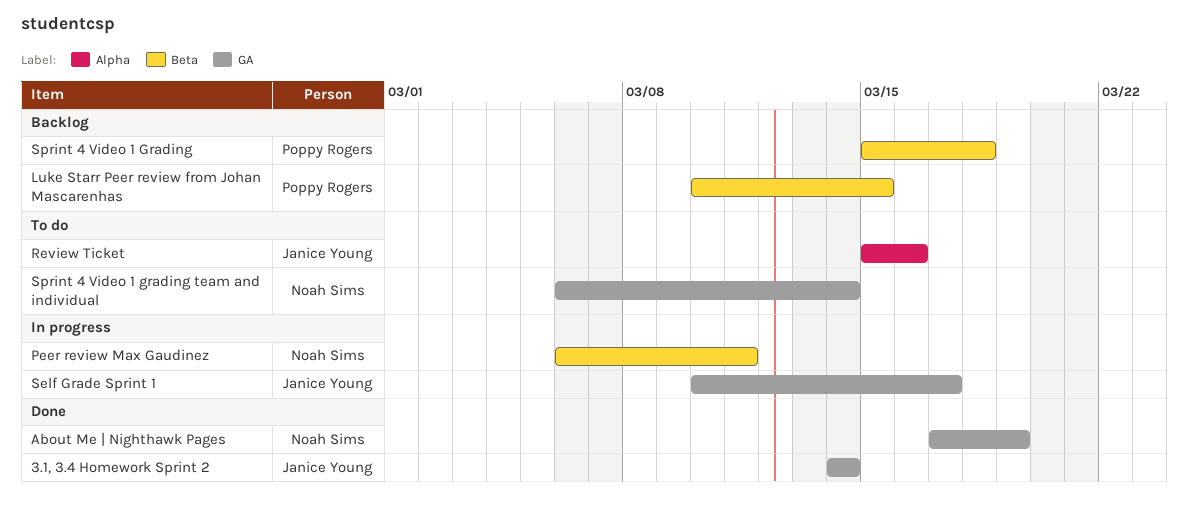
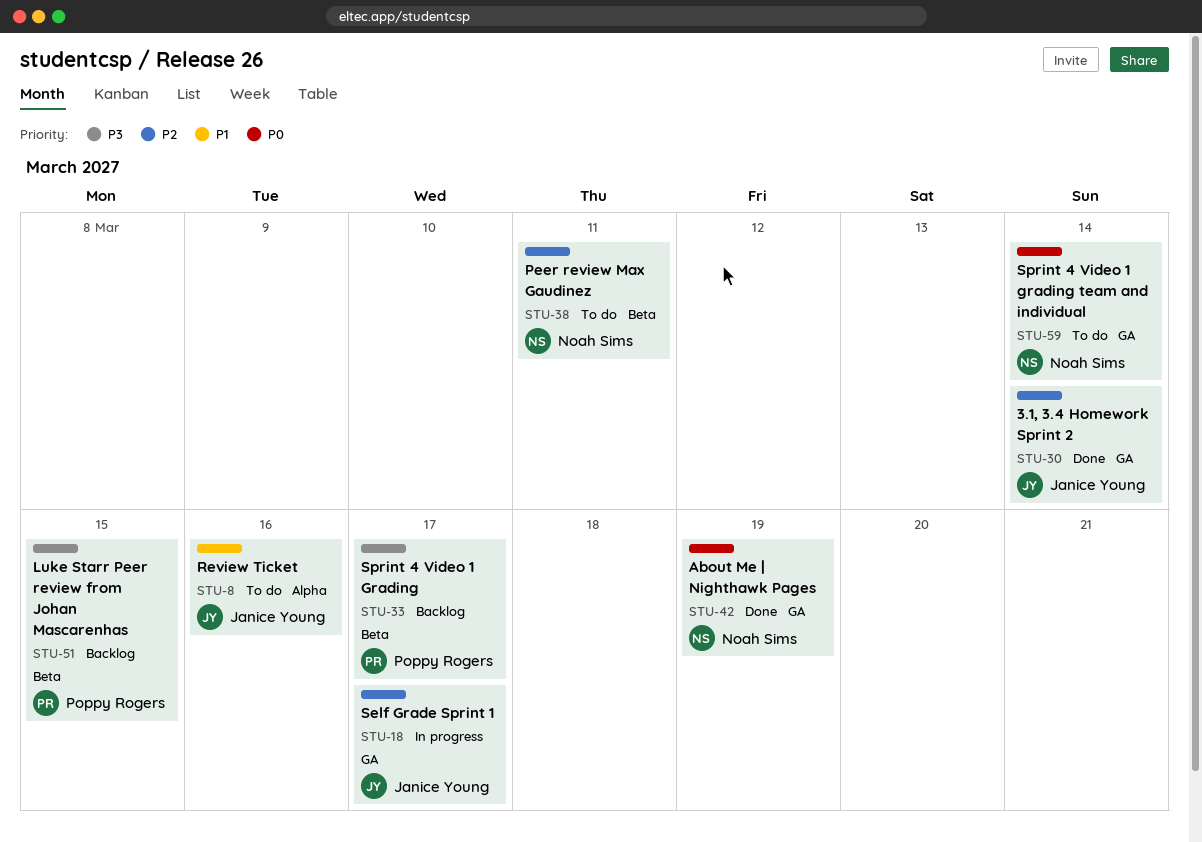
Peer review Max Gaudinez, status: In progress -> To do
Sprint 4 Video 1 Grading, due: Mar 18 -> Mar 17

